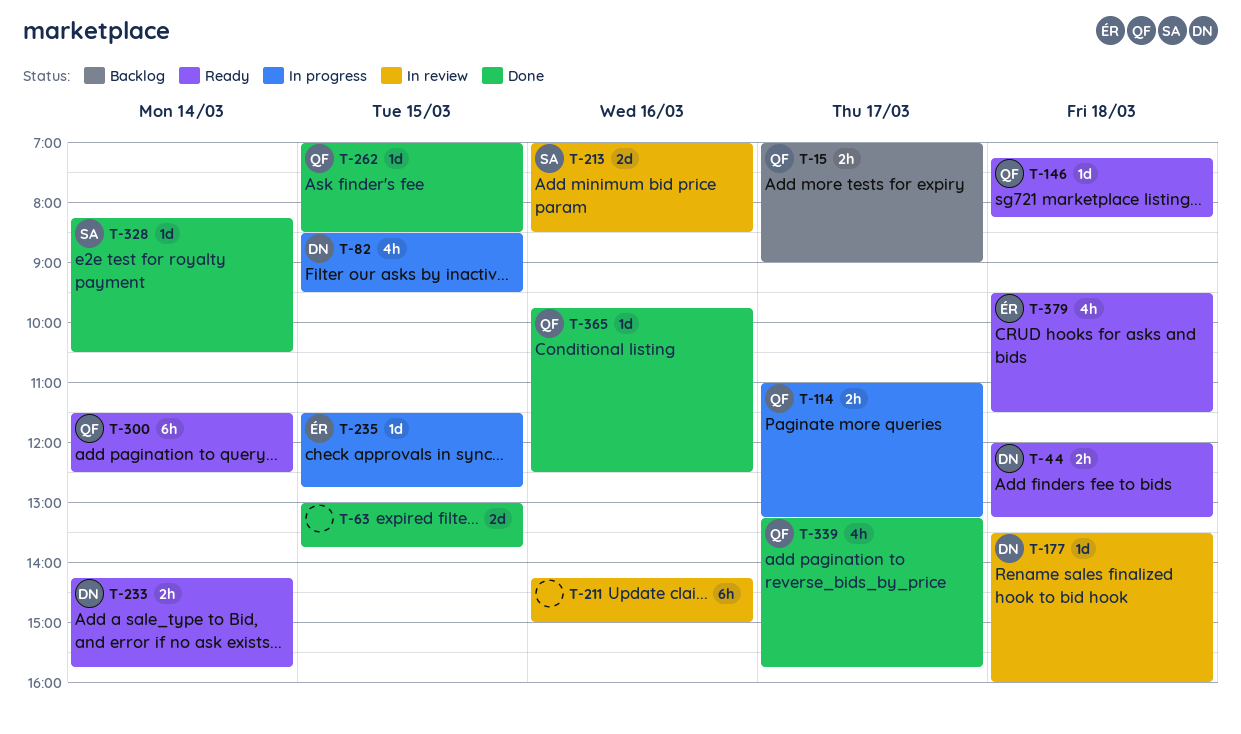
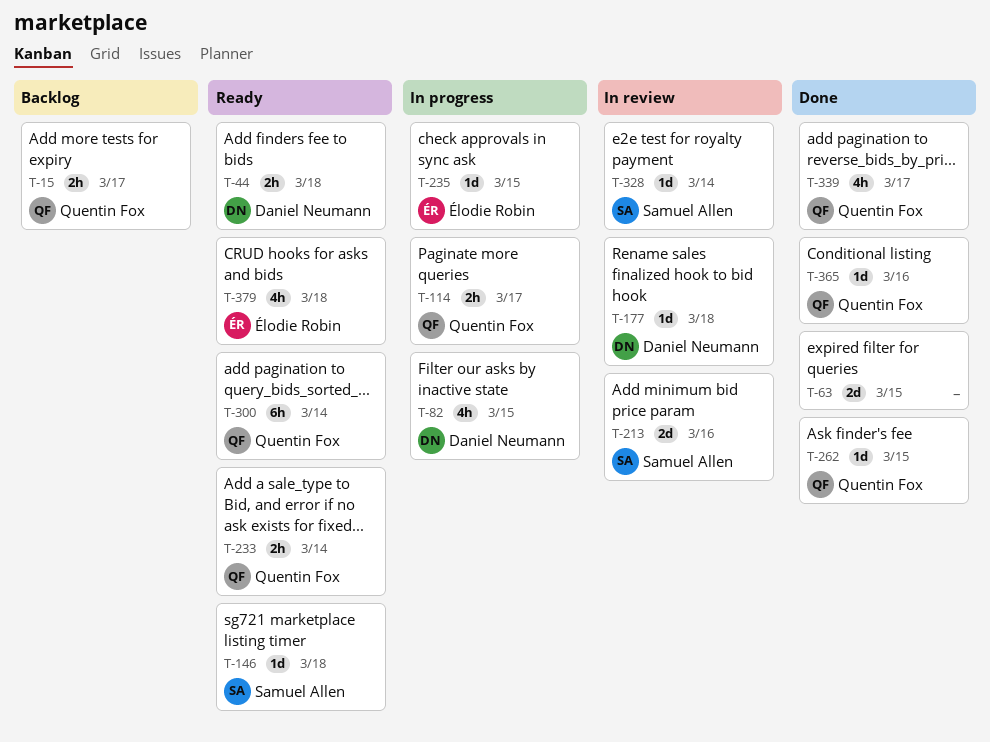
T-146, owner: Quentin Fox -> Samuel Allen
T-211: present -> none
T-233, owner: Daniel Neumann -> Quentin Fox
T-328, status: Done -> In review

